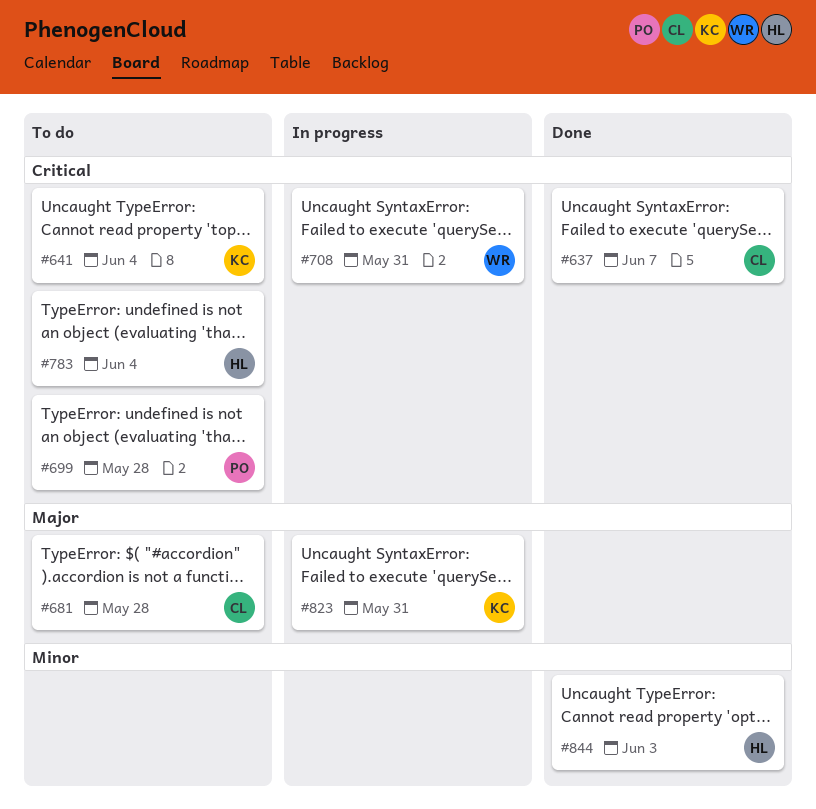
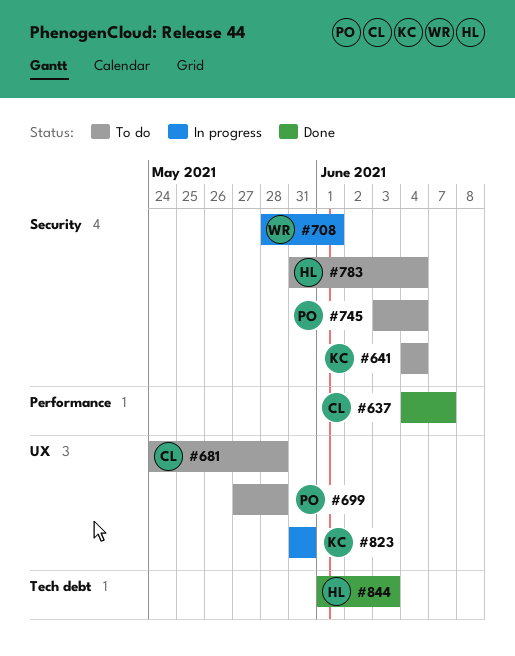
#708, due: May 31 -> Jun 1
#745: none -> present

